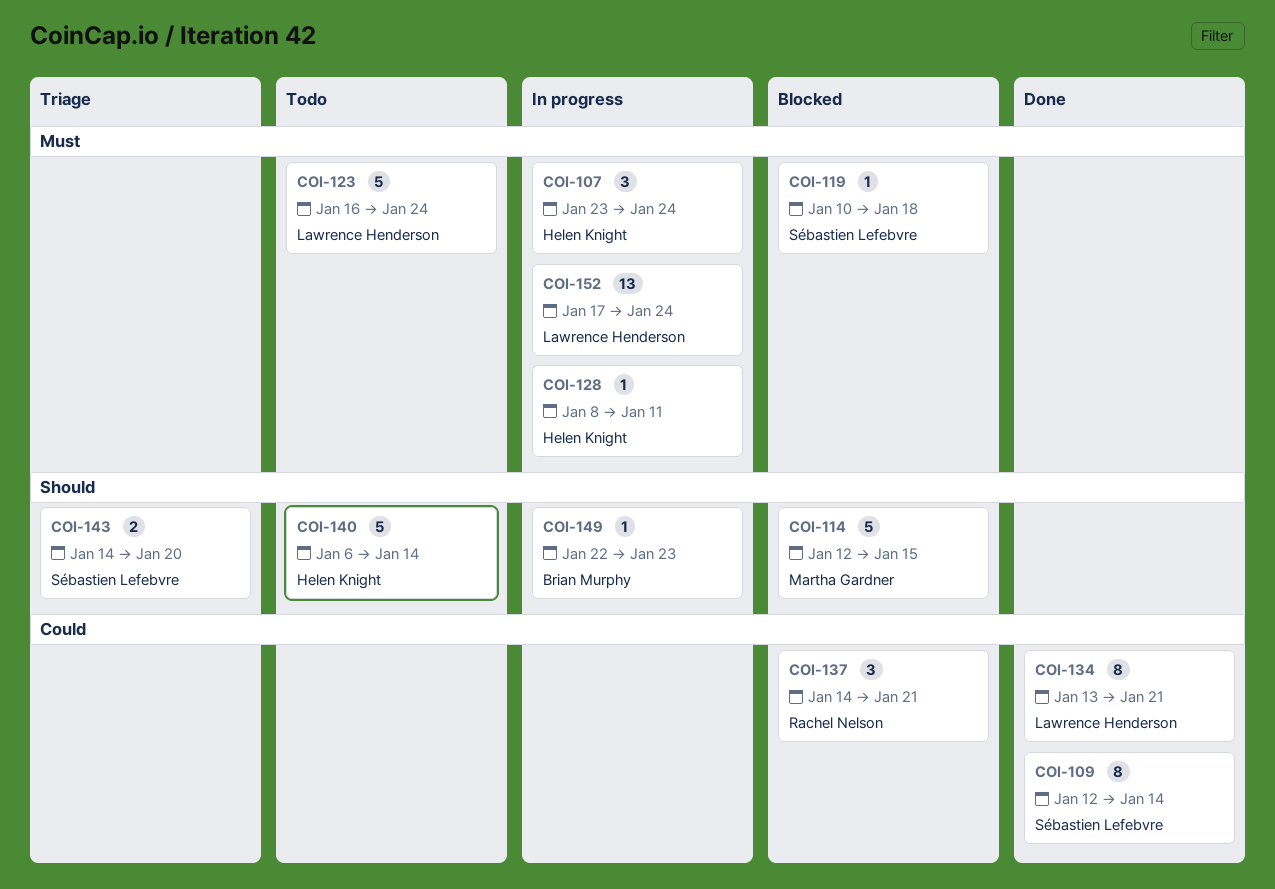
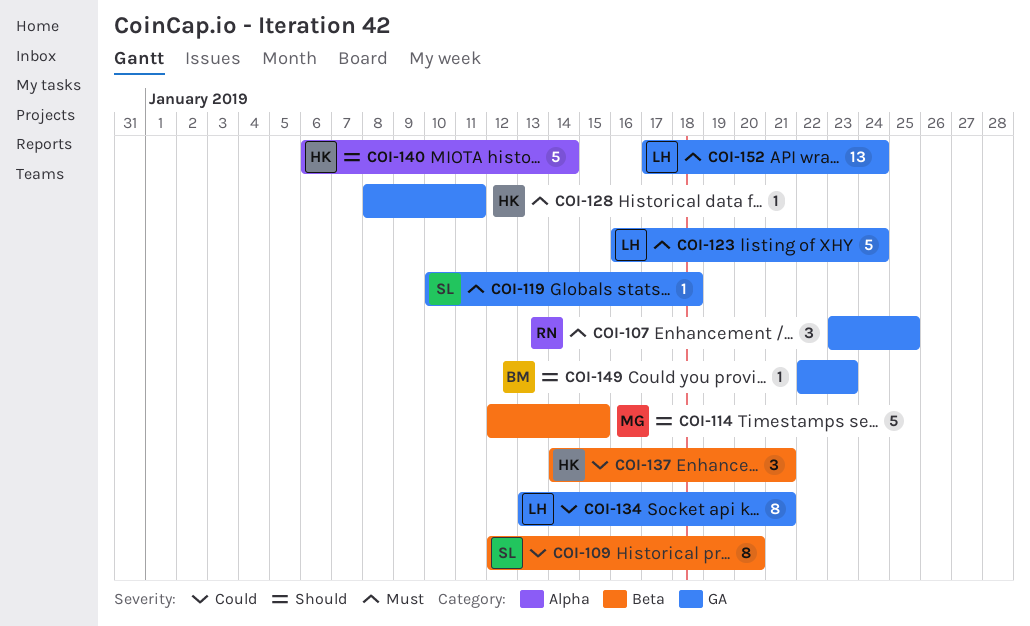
COI-107, owner: Helen Knight -> Rachel Nelson
COI-107, due: Jan 24 -> Jan 25
COI-109, due: Jan 14 -> Jan 20
COI-137, owner: Rachel Nelson -> Helen Knight
COI-143: present -> none

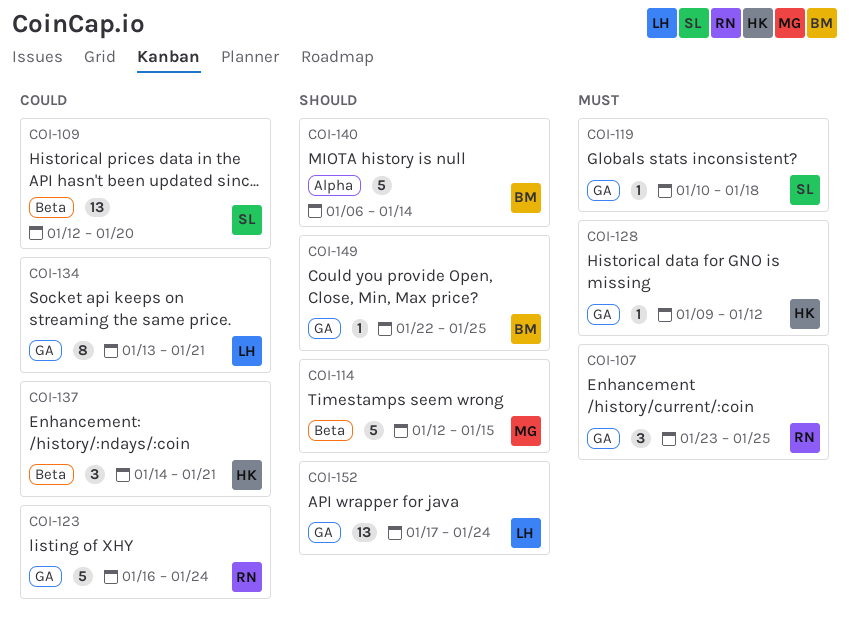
COI-109, estimate: 8 -> 13
COI-123, owner: LH -> RN
COI-123, priority: Must -> Could
COI-128, start: Jan 8 -> Jan 9
COI-128, due: Jan 11 -> Jan 12
COI-140, owner: HK -> BM
COI-149, due: Jan 23 -> Jan 25
COI-152, priority: Must -> Should

